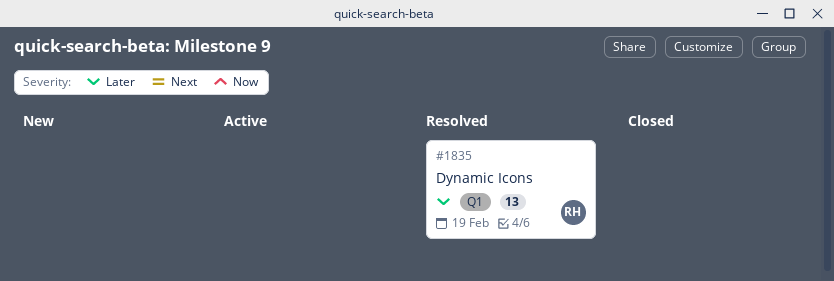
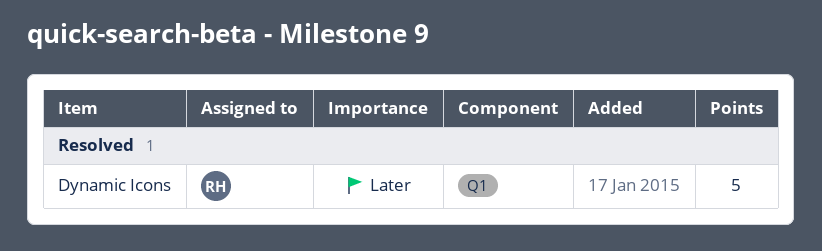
Dynamic Icons, estimate: 13 -> 5

